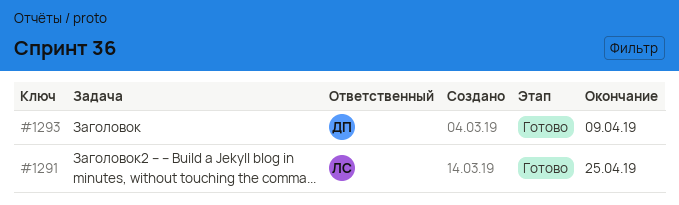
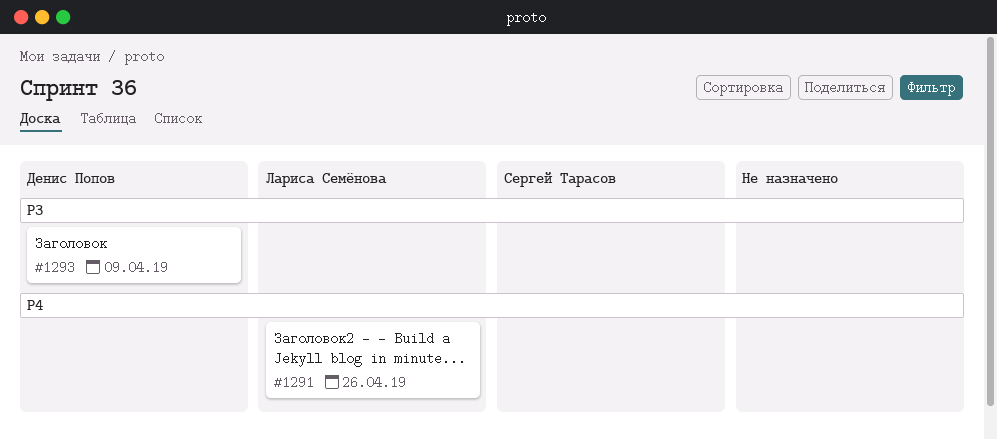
#1291, due: Apr 25 -> Apr 26

